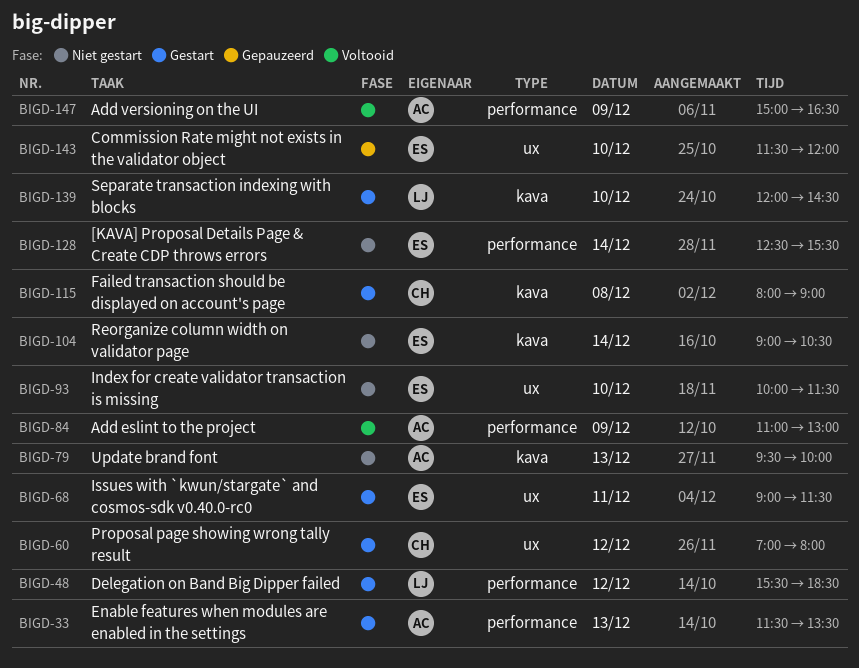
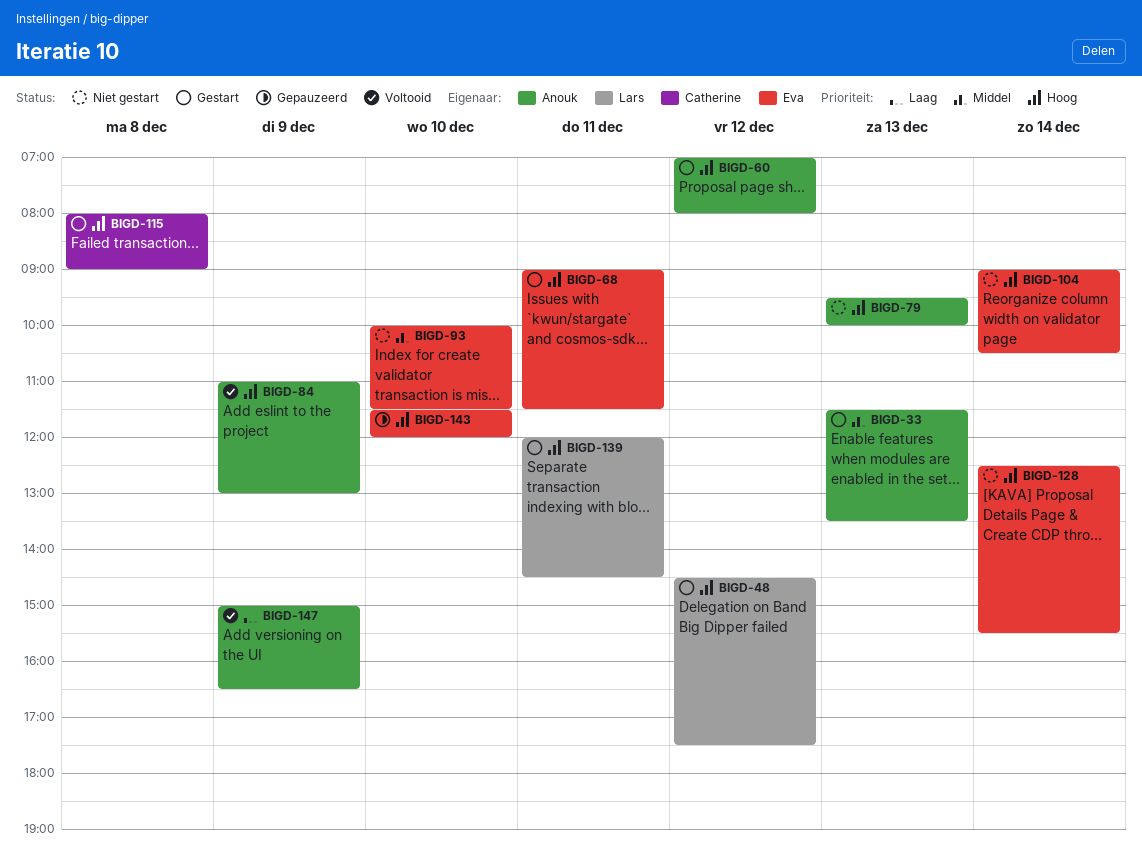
BIGD-48, begins: 15:30 -> 14:30
BIGD-48, ends: 18:30 -> 17:30
BIGD-60, owner: Catherine -> Anouk
BIGD-139, day: Dec 10 -> Dec 11

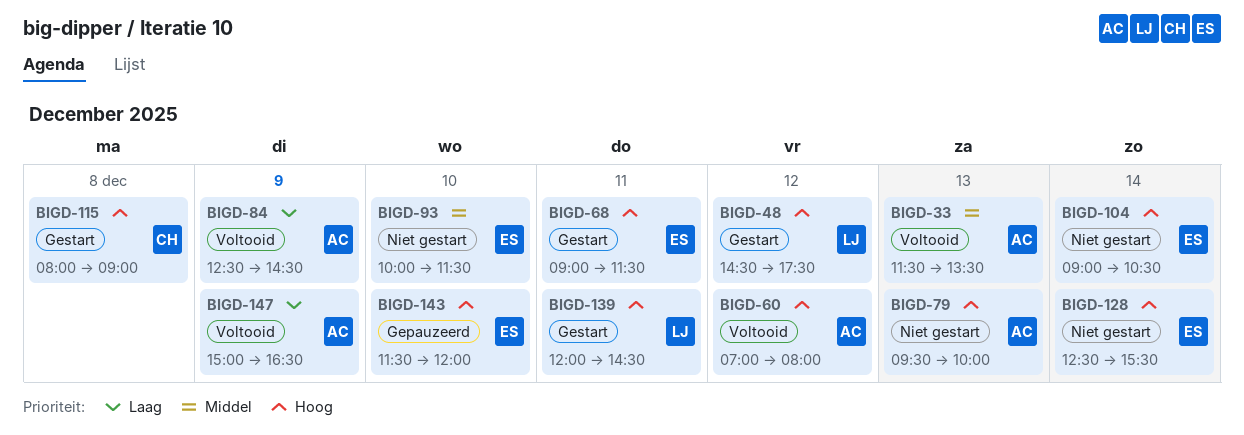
BIGD-33, status: Gestart -> Voltooid
BIGD-60, status: Gestart -> Voltooid
BIGD-84, priority: Hoog -> Laag
BIGD-84, begins: 11:00 -> 12:30
BIGD-84, ends: 13:00 -> 14:30

